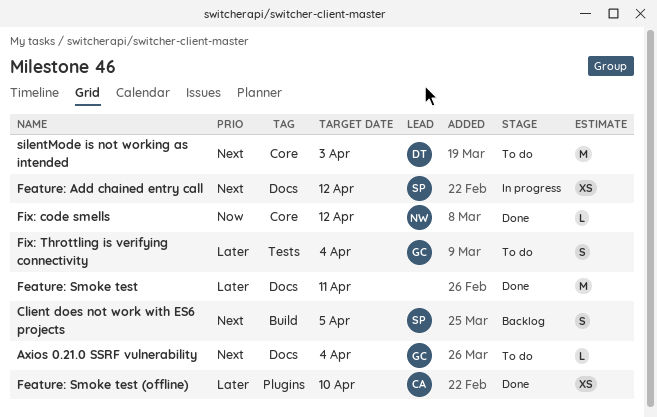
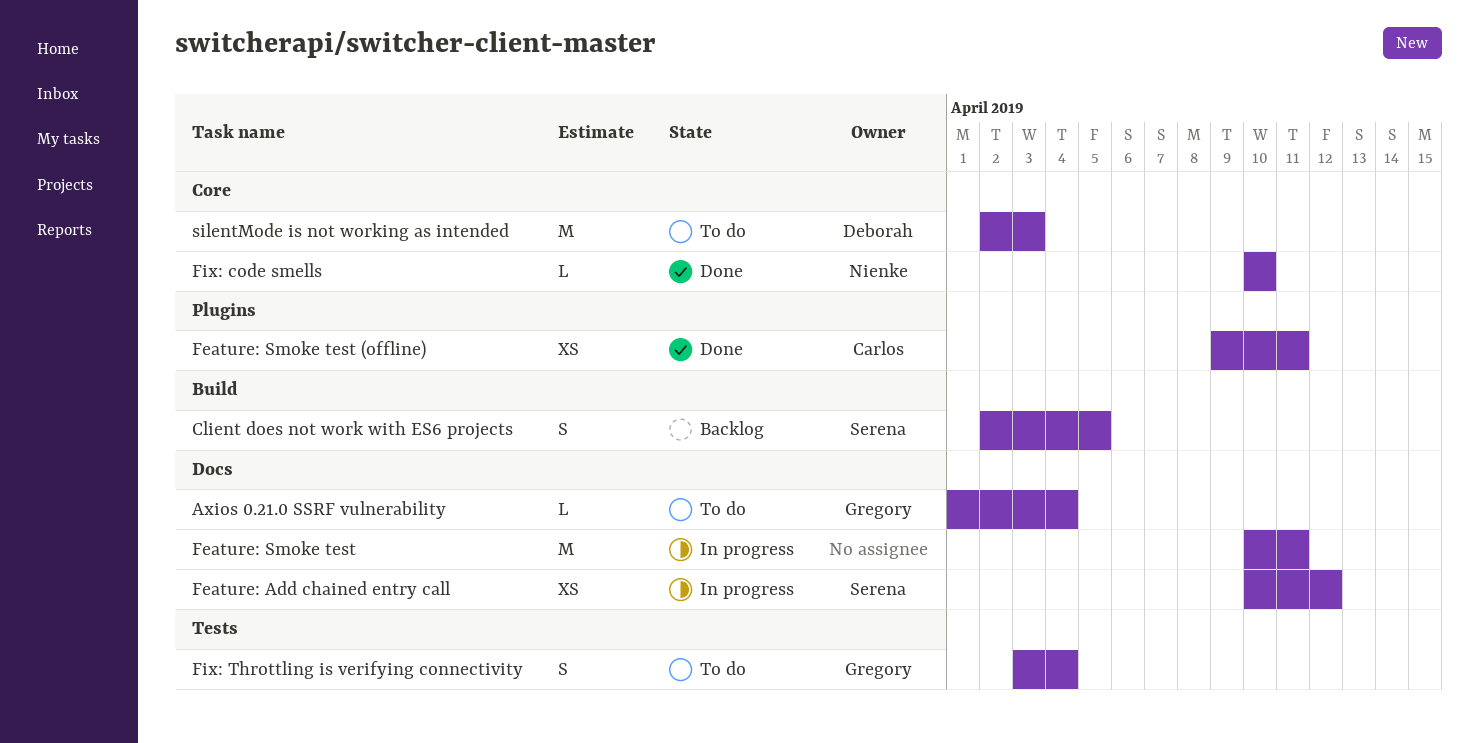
Feature: Smoke test, status: Done -> In progress
Feature: Smoke test (offline), due: Apr 10 -> Apr 11
Fix: code smells, due: Apr 12 -> Apr 10

